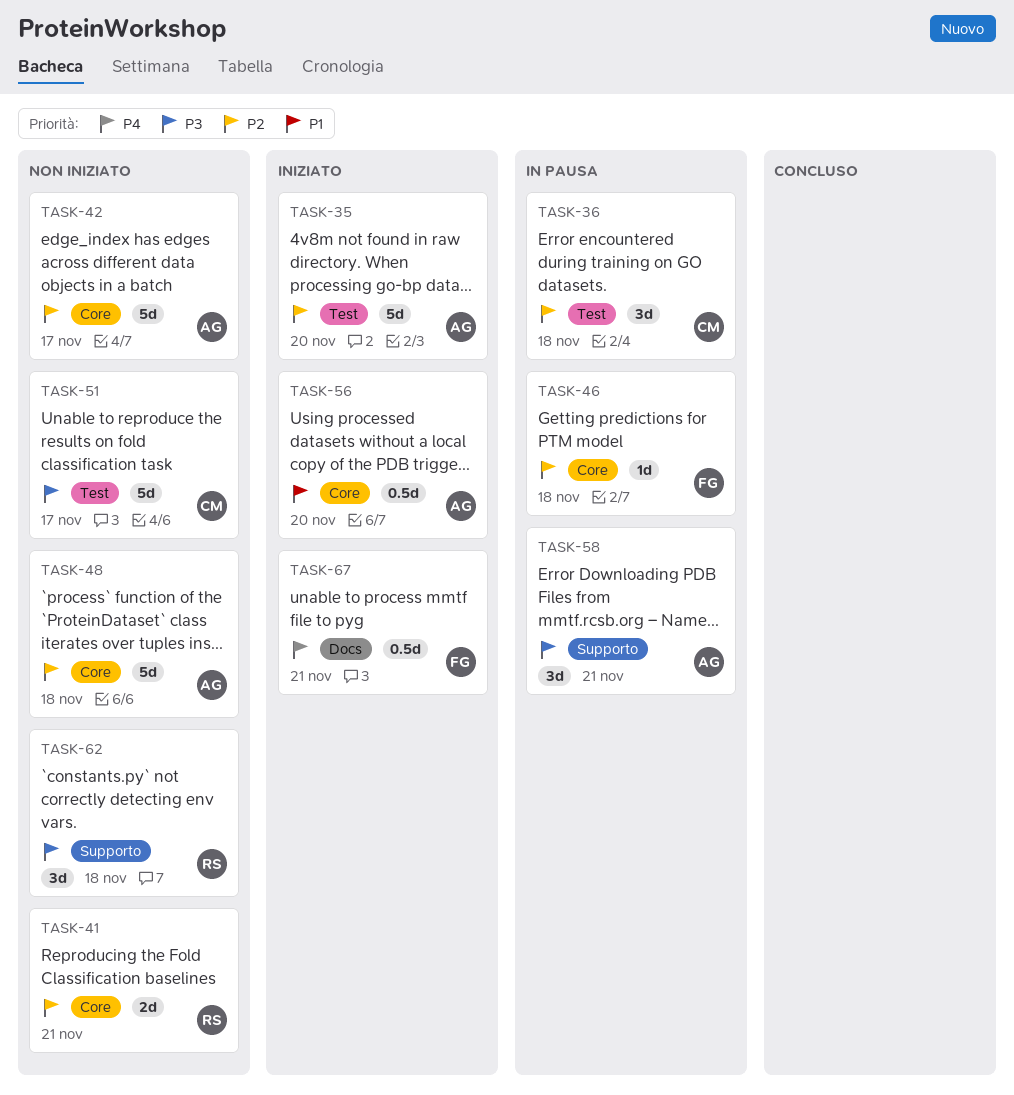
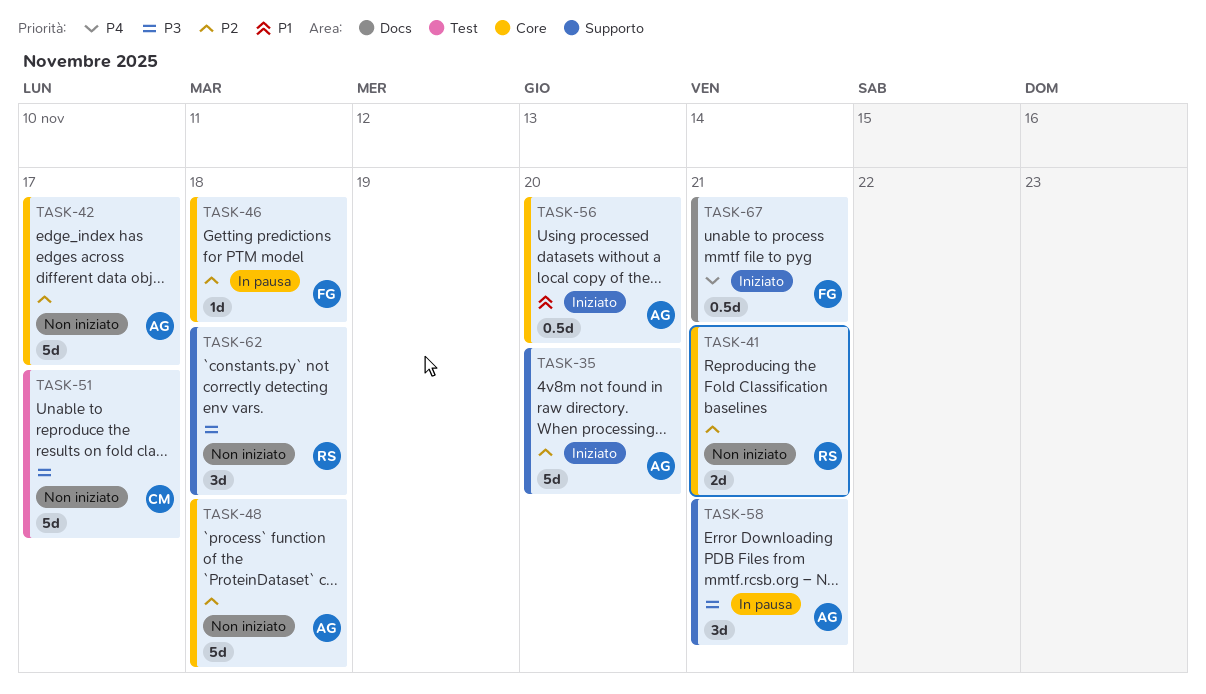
TASK-35, label: Test -> Supporto
TASK-36: present -> none

